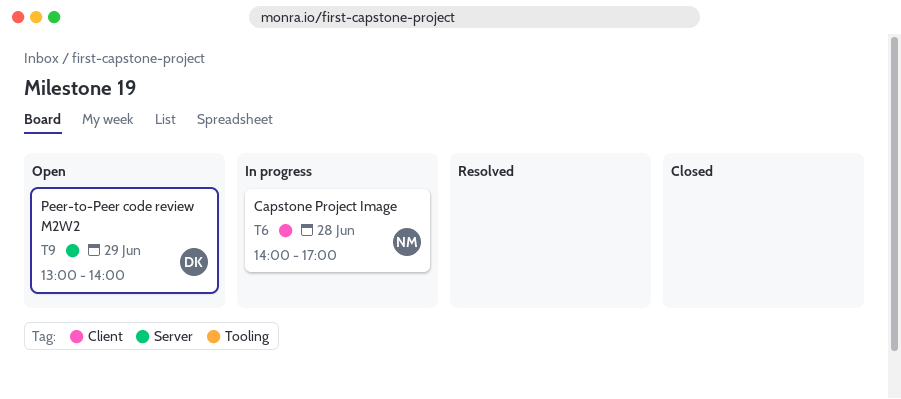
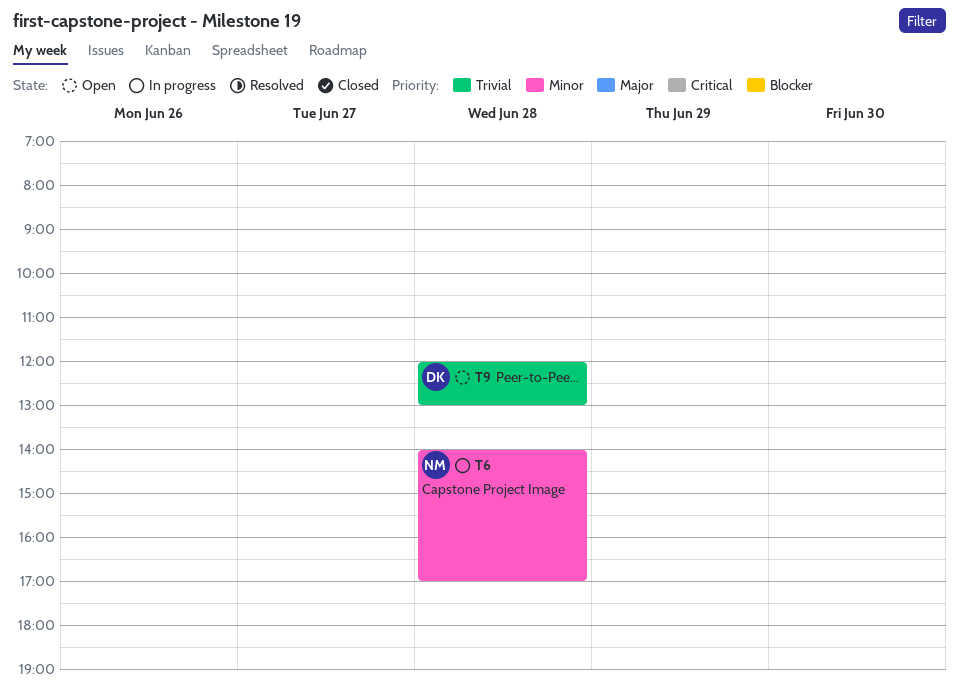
T9, day: Jun 29 -> Jun 28
T9, begins: 13:00 -> 12:00
T9, ends: 14:00 -> 13:00

